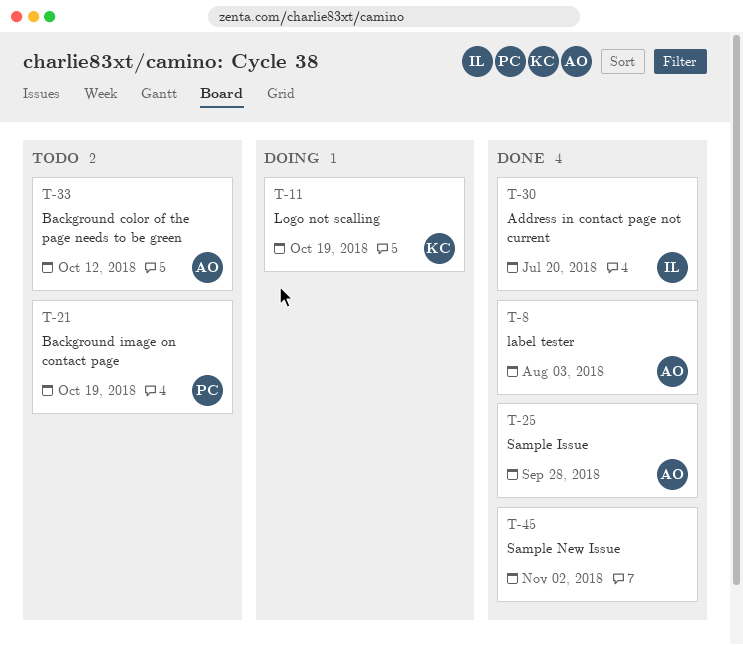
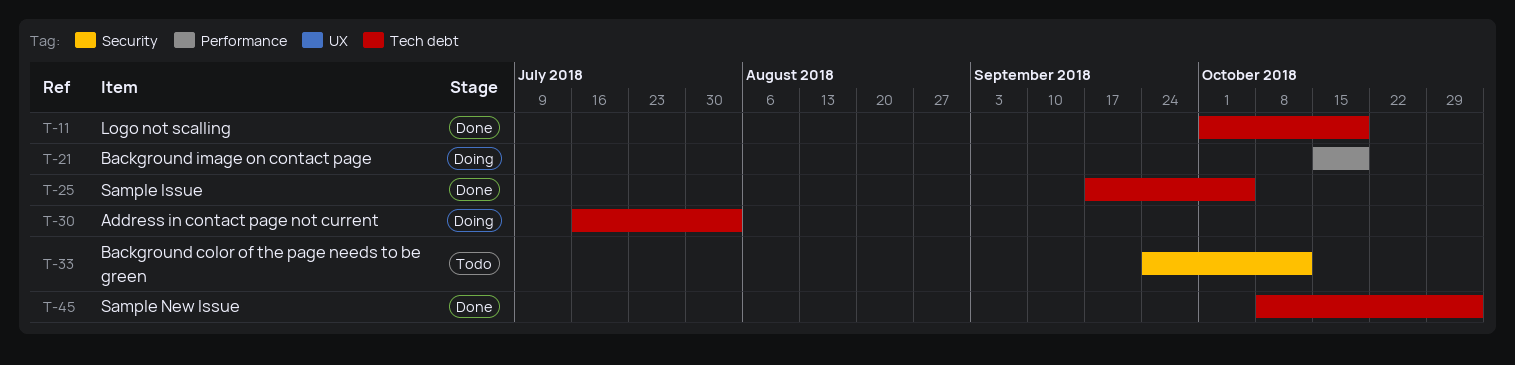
T-8: present -> none
T-11, status: Doing -> Done
T-21, status: Todo -> Doing
T-25, due: Sep 28 -> Oct 5
T-30, status: Done -> Doing
T-30, due: Jul 20 -> Aug 3

